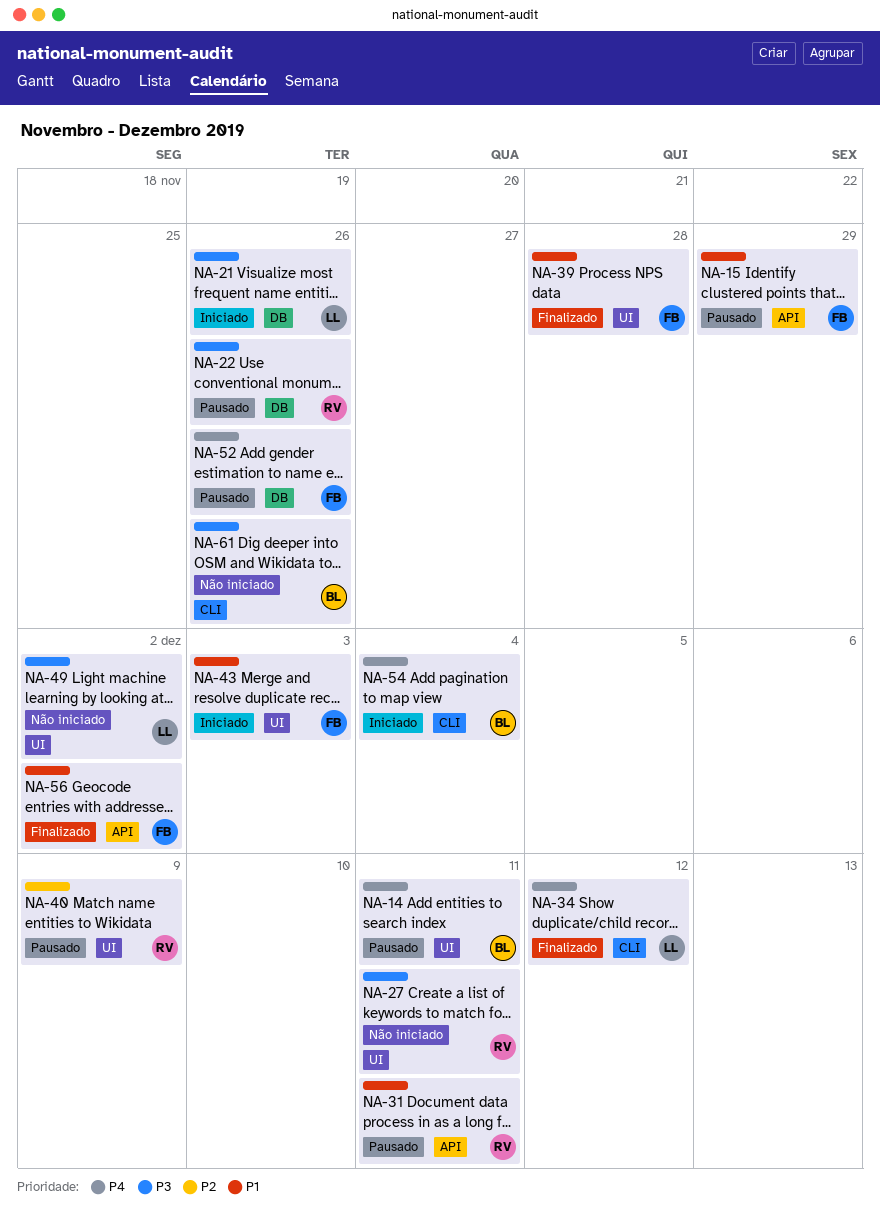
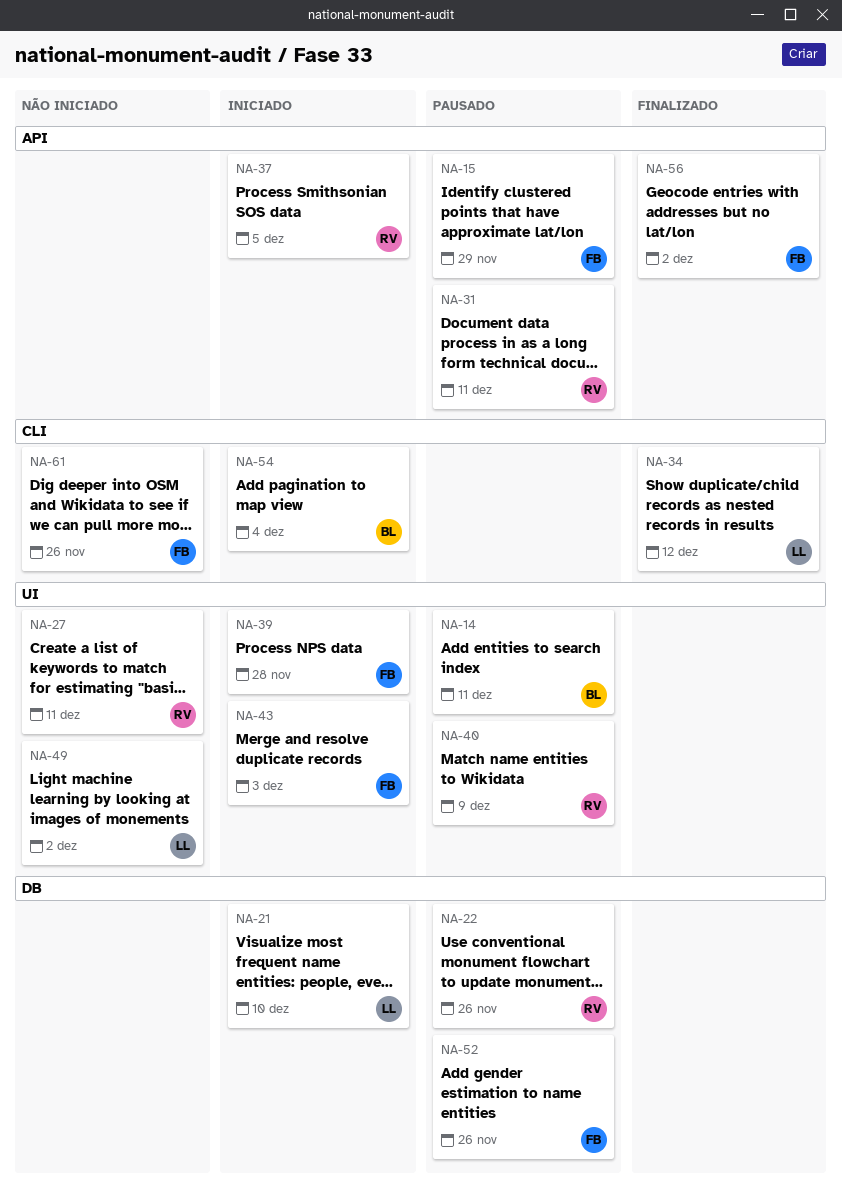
NA-21, due: Nov 26 -> Dec 10
NA-37: none -> present
NA-39, status: Finalizado -> Iniciado
NA-61, owner: BL -> FB

